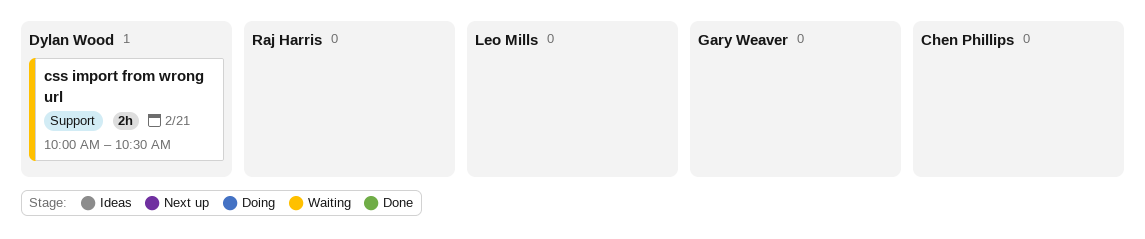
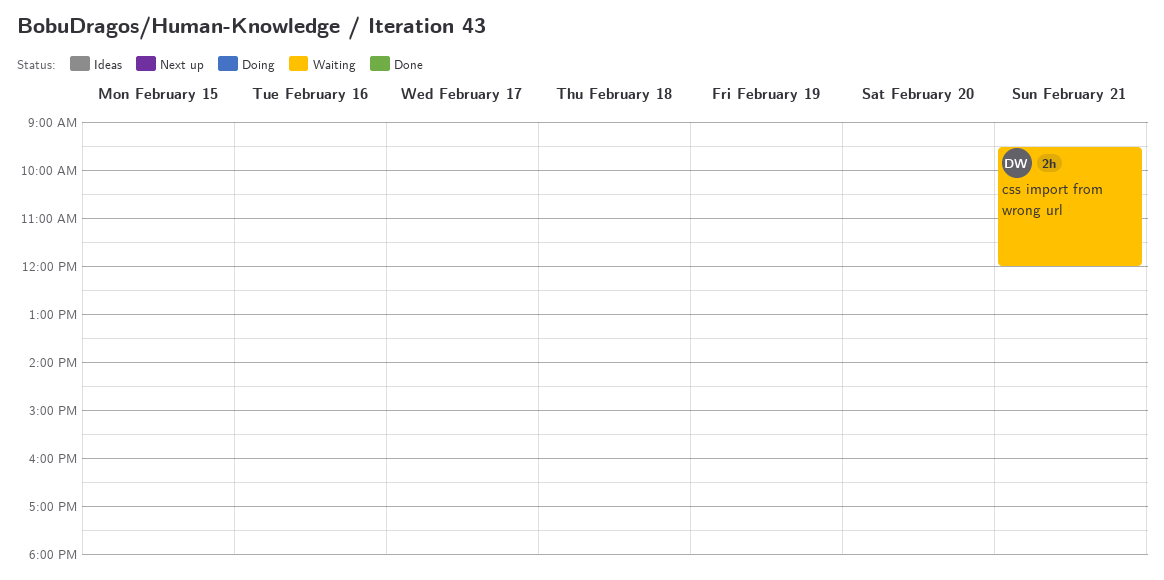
css import from wrong url, begins: 10:00 -> 09:30
css import from wrong url, ends: 10:30 -> 12:00

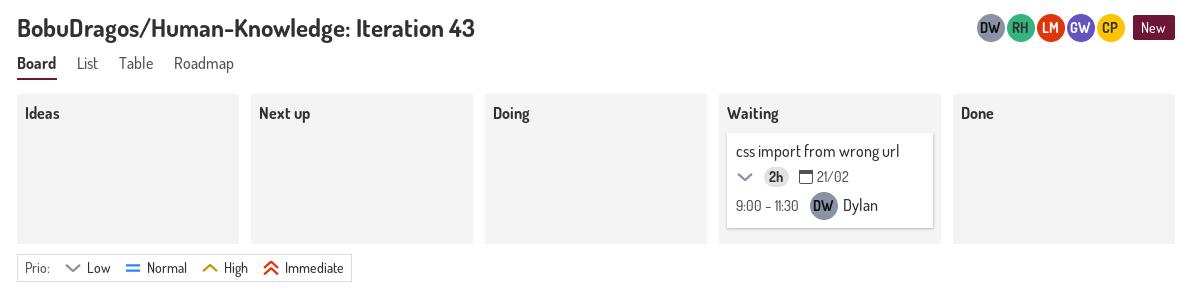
css import from wrong url, begins: 09:30 -> 09:00
css import from wrong url, ends: 12:00 -> 11:30

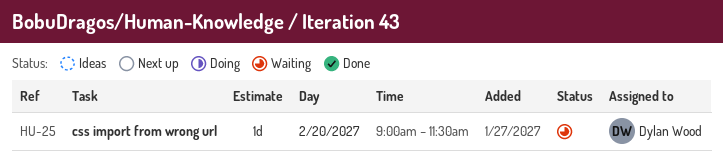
css import from wrong url, estimate: 2h -> 1d
css import from wrong url, day: Feb 21 -> Feb 20

